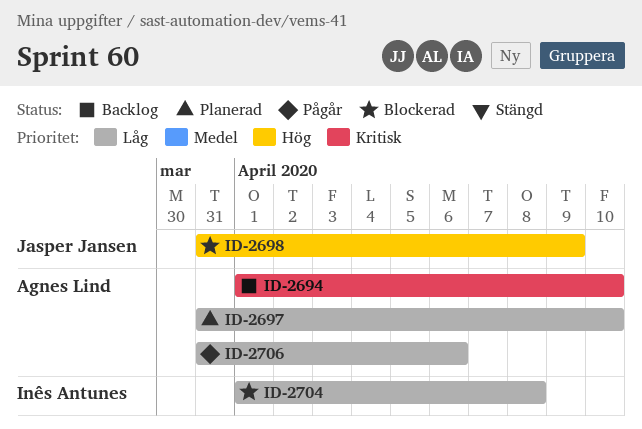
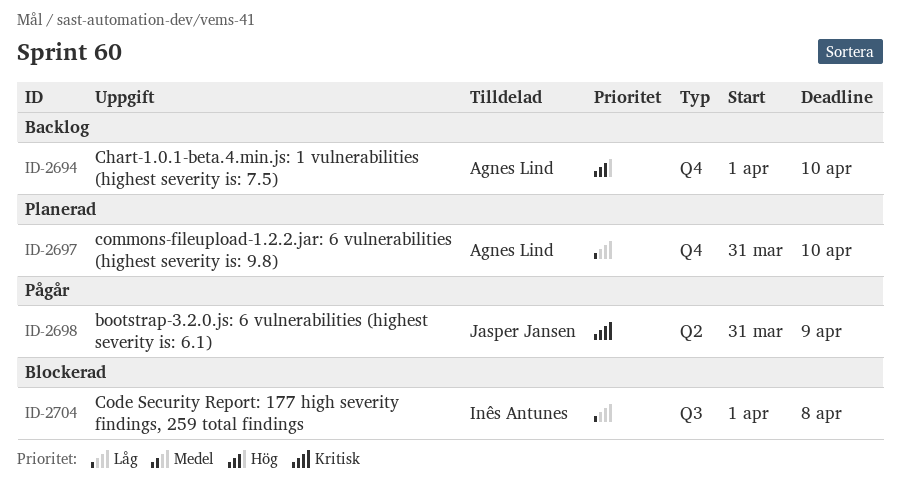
ID-2694, priority: Kritisk -> Hög
ID-2698, status: Blockerad -> Pågår
ID-2698, priority: Hög -> Kritisk
ID-2706: present -> none

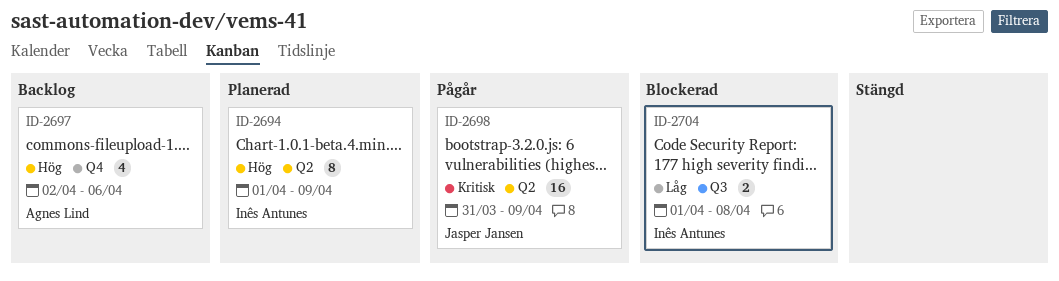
ID-2694, status: Backlog -> Planerad
ID-2694, owner: Agnes Lind -> Inês Antunes
ID-2694, label: Q4 -> Q2
ID-2694, due: Apr 10 -> Apr 9
ID-2697, status: Planerad -> Backlog
ID-2697, priority: Låg -> Hög
ID-2697, start: Mar 31 -> Apr 2
ID-2697, due: Apr 10 -> Apr 6

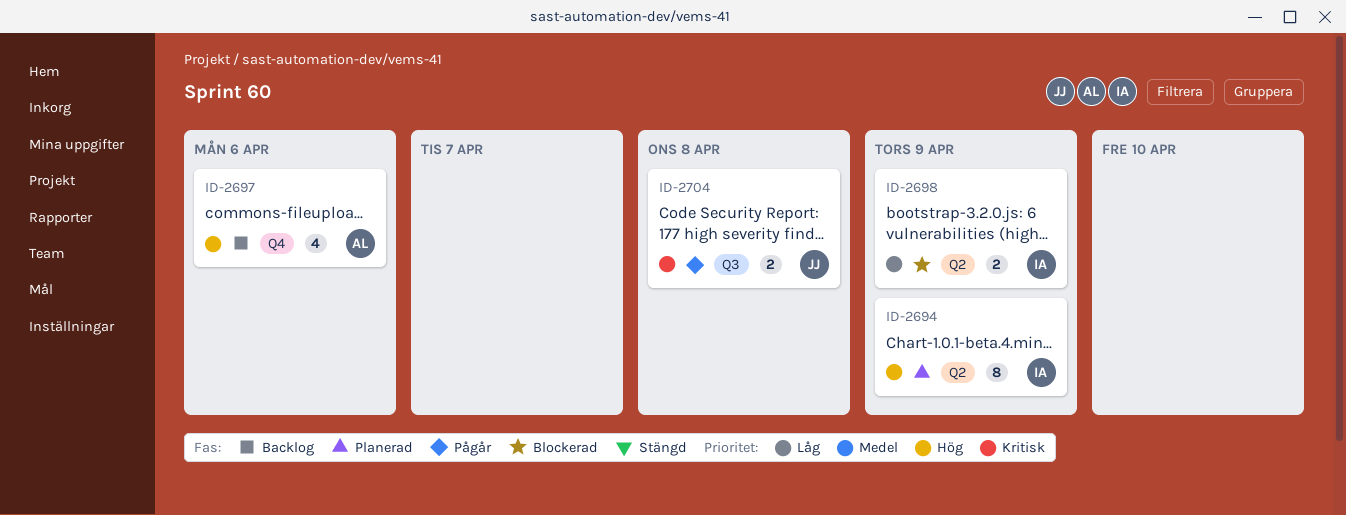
ID-2698, status: Pågår -> Blockerad
ID-2698, owner: Jasper Jansen -> Inês Antunes
ID-2698, priority: Kritisk -> Låg
ID-2698, estimate: 16 -> 2
ID-2704, status: Blockerad -> Pågår
ID-2704, owner: Inês Antunes -> Jasper Jansen
ID-2704, priority: Låg -> Kritisk

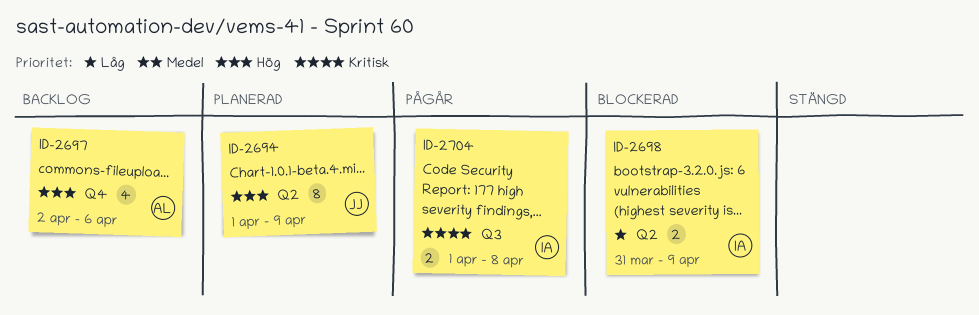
ID-2694, owner: IA -> JJ
ID-2704, owner: JJ -> IA

